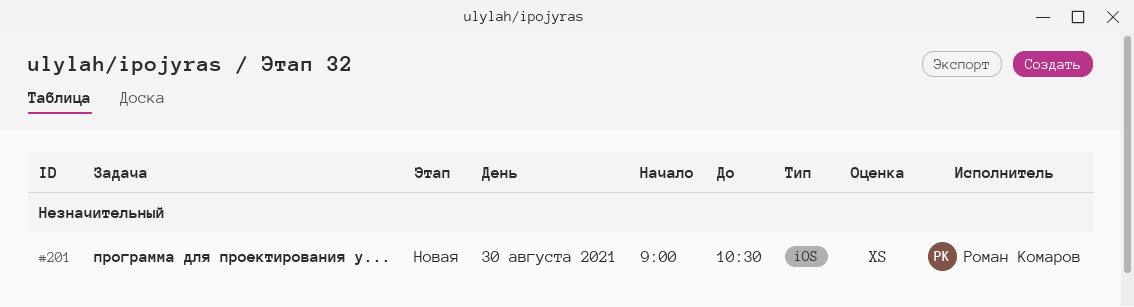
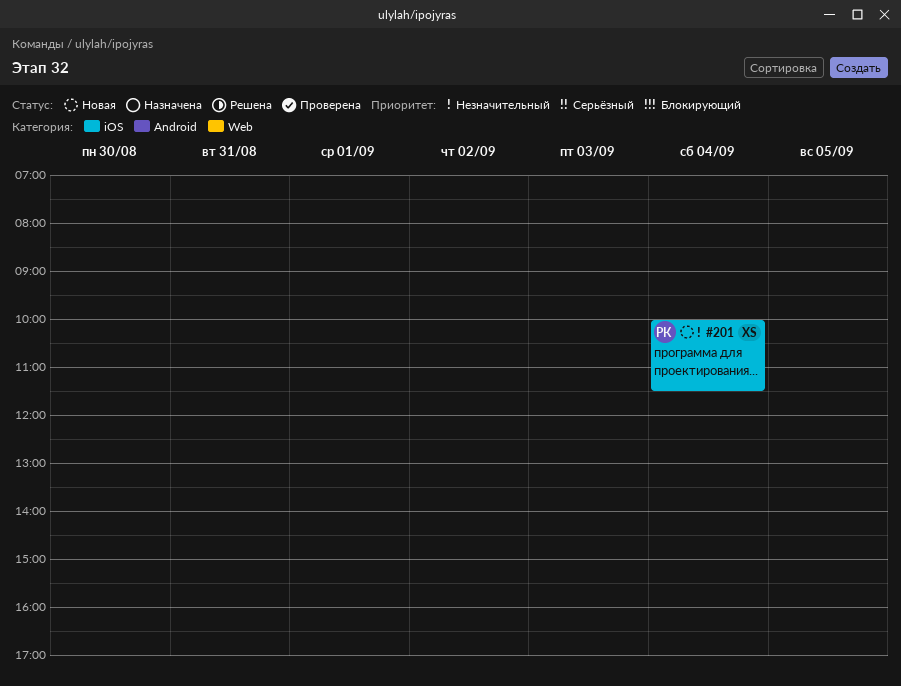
#201, day: Aug 30 -> Sep 4
#201, begins: 09:00 -> 10:00
#201, ends: 10:30 -> 11:30

